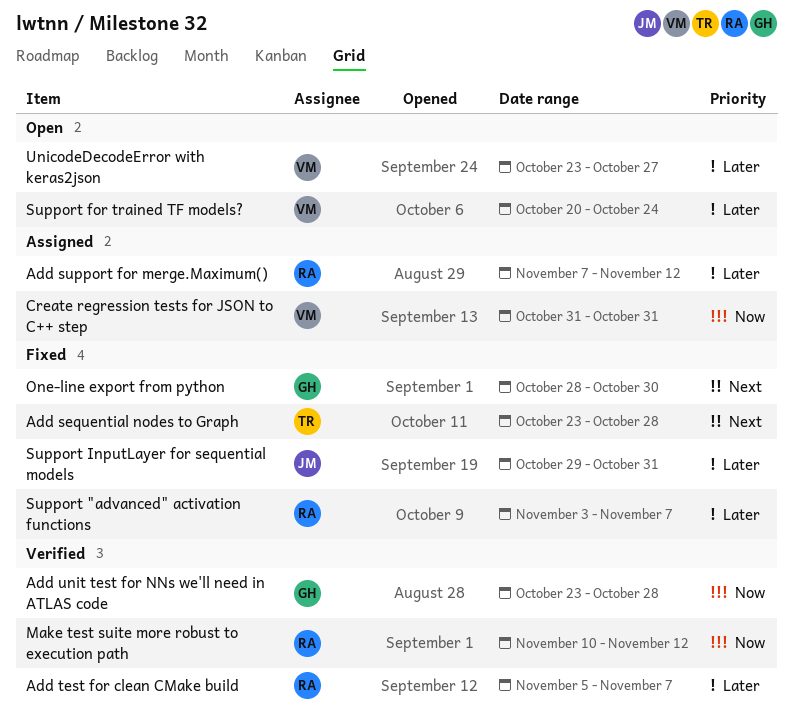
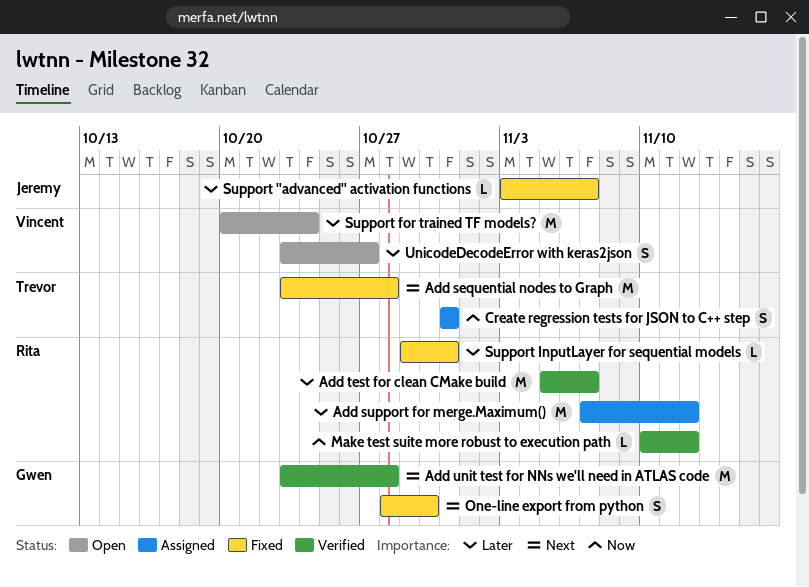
Add unit test for NNs we'll need in ATLAS code, priority: Now -> Next
Create regression tests for JSON to C++ step, owner: Vincent -> Trevor
Support "advanced" activation functions, owner: Rita -> Jeremy
Support InputLayer for sequential models, owner: Jeremy -> Rita

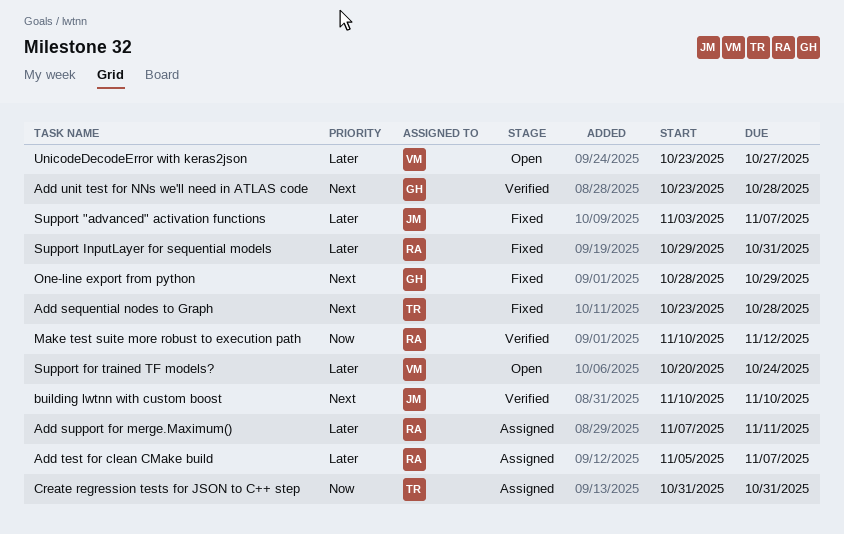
Add support for merge.Maximum(), due: Nov 12 -> Nov 11
Add test for clean CMake build, status: Verified -> Assigned
building lwtnn with custom boost: none -> present
One-line export from python, due: Oct 30 -> Oct 29

